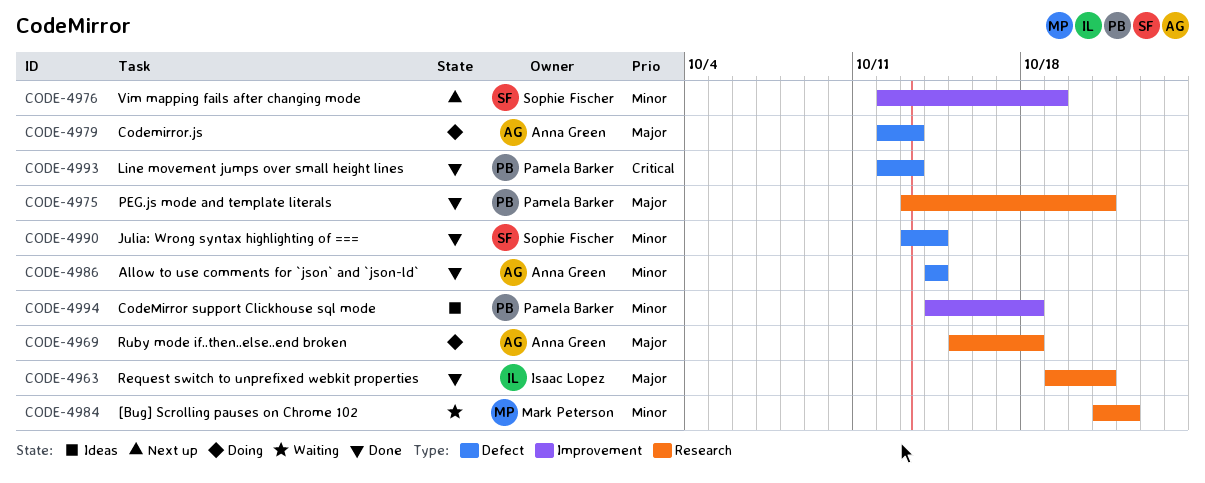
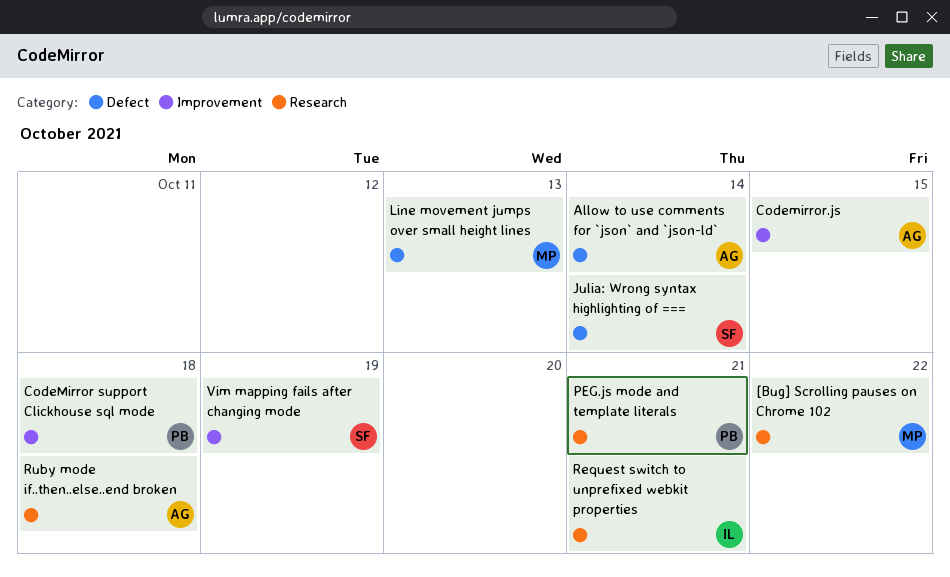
Codemirror.js, label: Defect -> Improvement
Codemirror.js, due: Oct 13 -> Oct 15
Line movement jumps over small height lines, owner: Pamela Barker -> Mark Peterson

